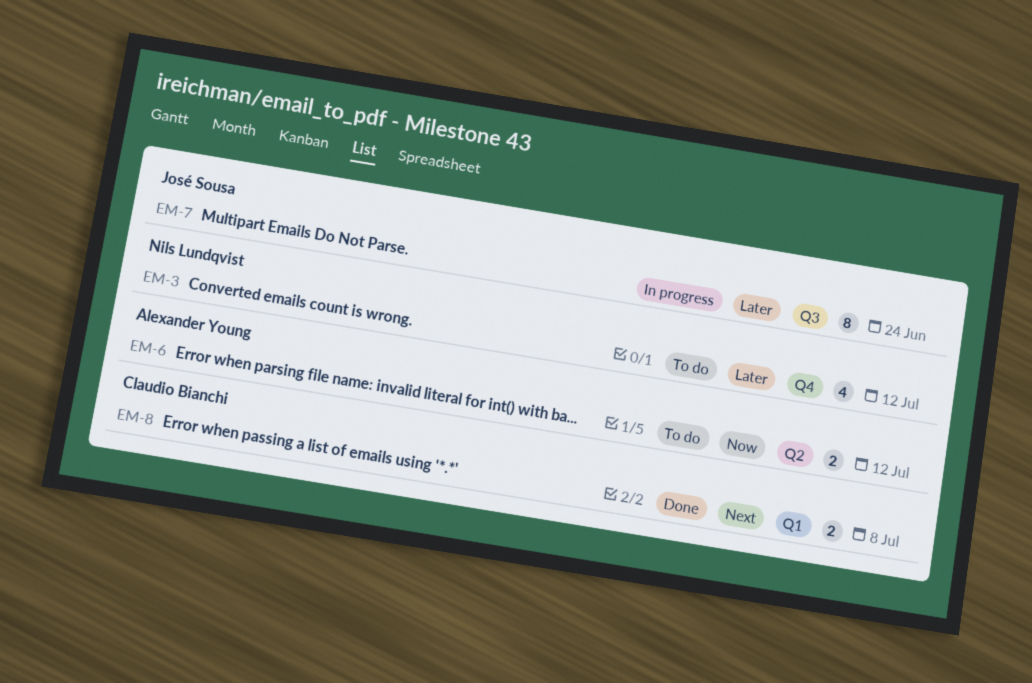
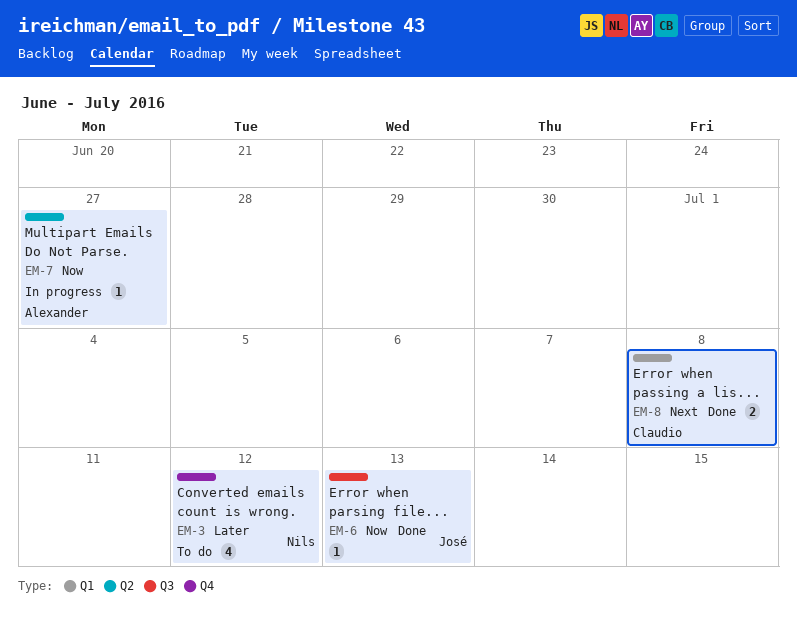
EM-6, status: To do -> Done
EM-6, owner: Alexander Young -> José Sousa
EM-6, label: Q2 -> Q3
EM-6, estimate: 2 -> 1
EM-6, due: Jul 12 -> Jul 13
EM-7, owner: José Sousa -> Alexander Young
EM-7, priority: Later -> Now
EM-7, label: Q3 -> Q2
EM-7, estimate: 8 -> 1
EM-7, due: Jun 24 -> Jun 27

